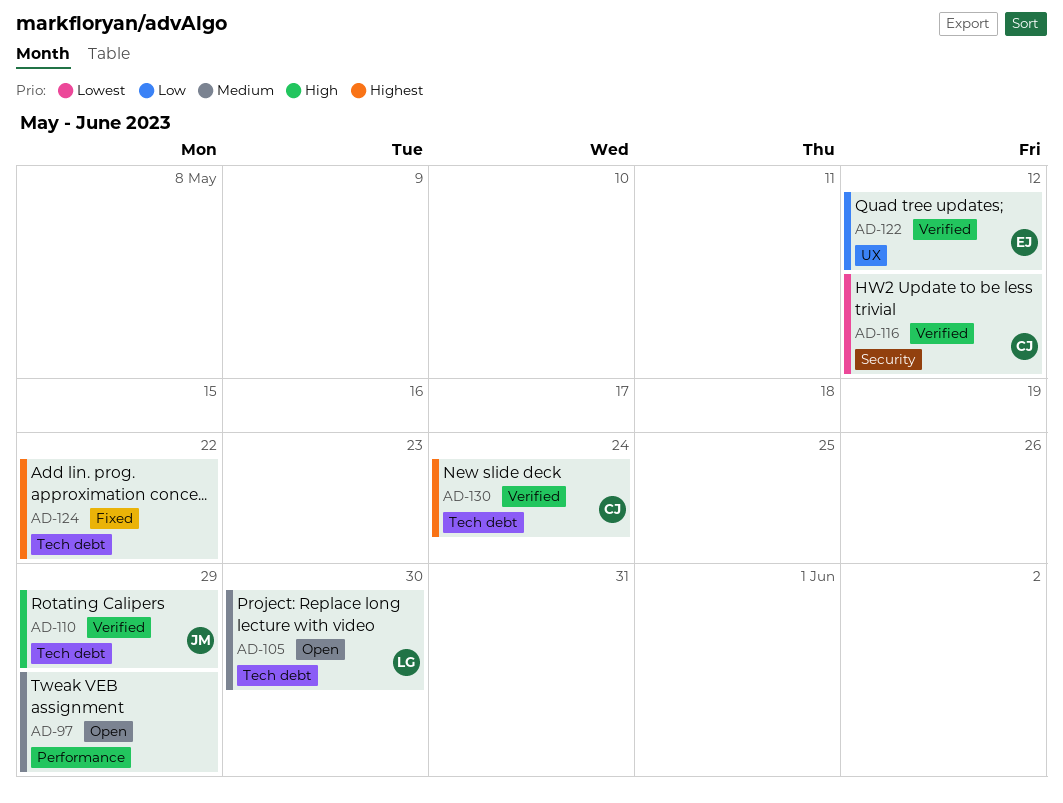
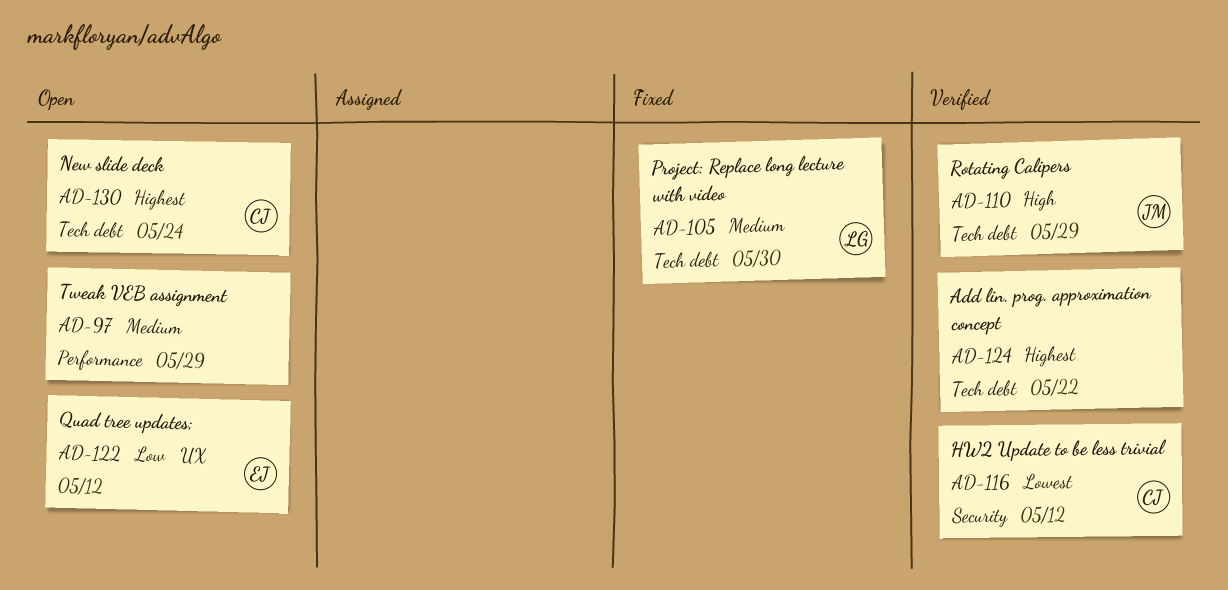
AD-105, status: Open -> Fixed
AD-122, status: Verified -> Open
AD-124, status: Fixed -> Verified
AD-130, status: Verified -> Open

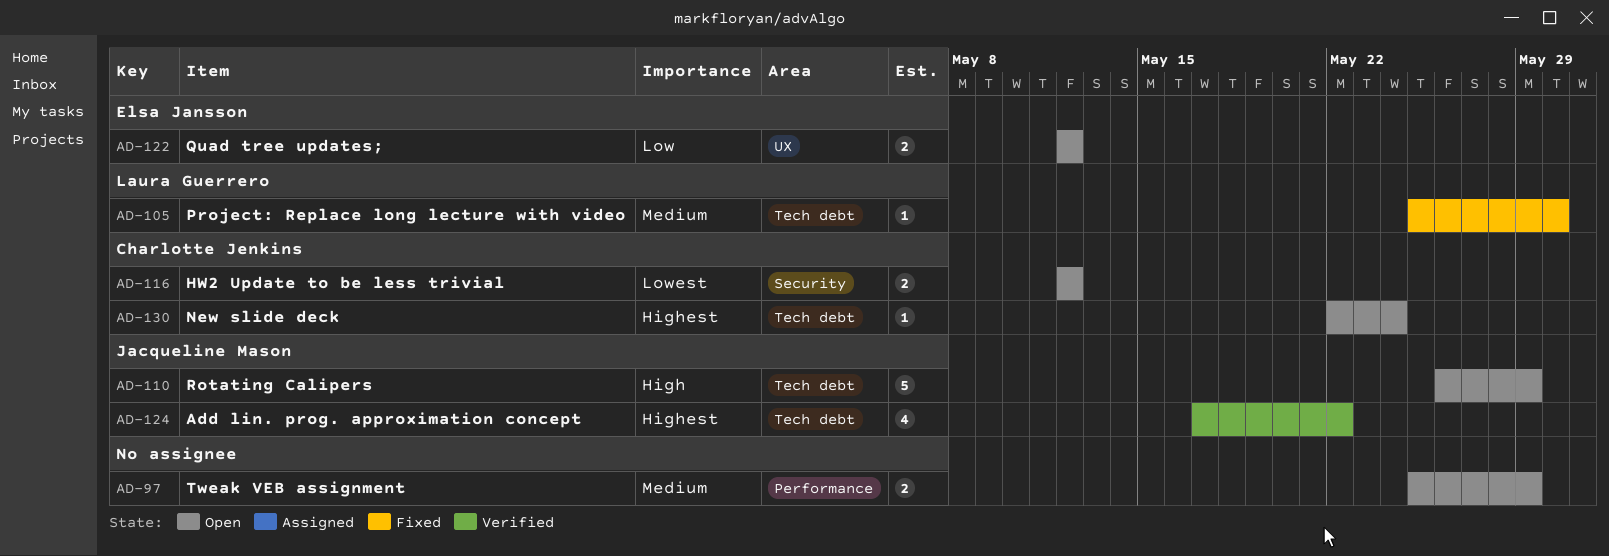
AD-110, status: Verified -> Open
AD-116, status: Verified -> Open
AD-124, owner: none -> Jacqueline Mason

